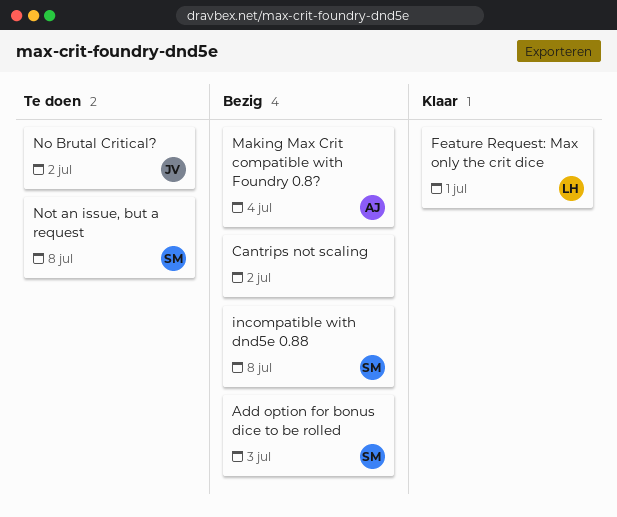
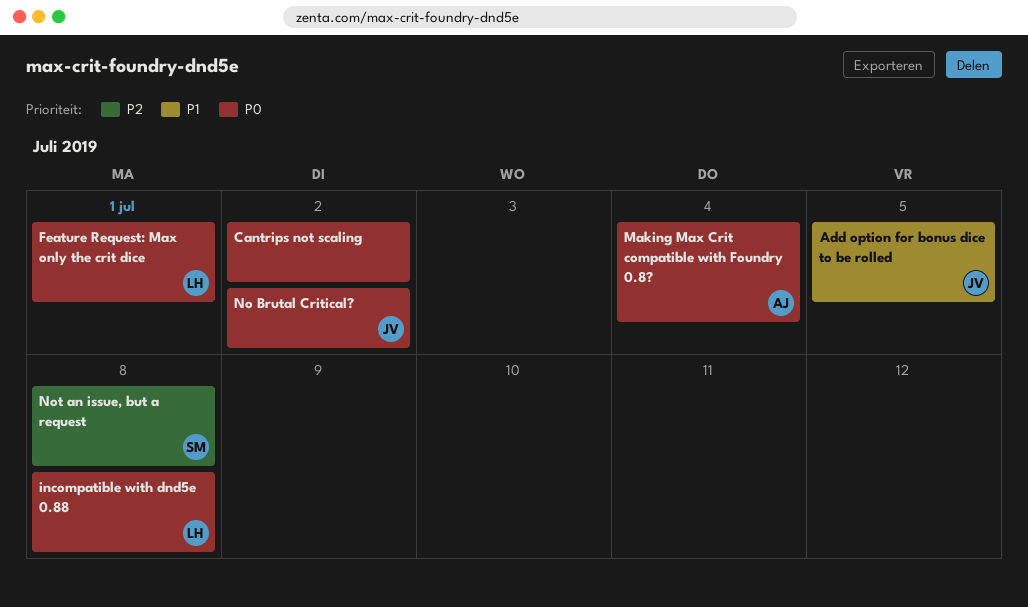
Add option for bonus dice to be rolled, owner: SM -> JV
Add option for bonus dice to be rolled, due: Jul 3 -> Jul 5
incompatible with dnd5e 0.88, owner: SM -> LH

